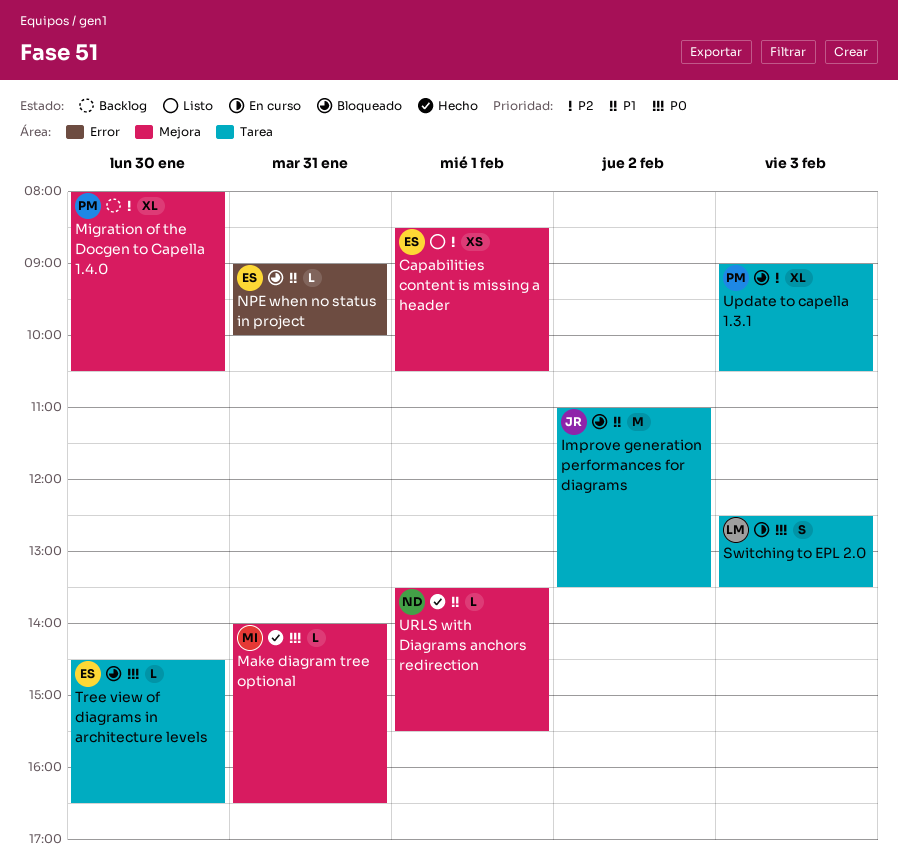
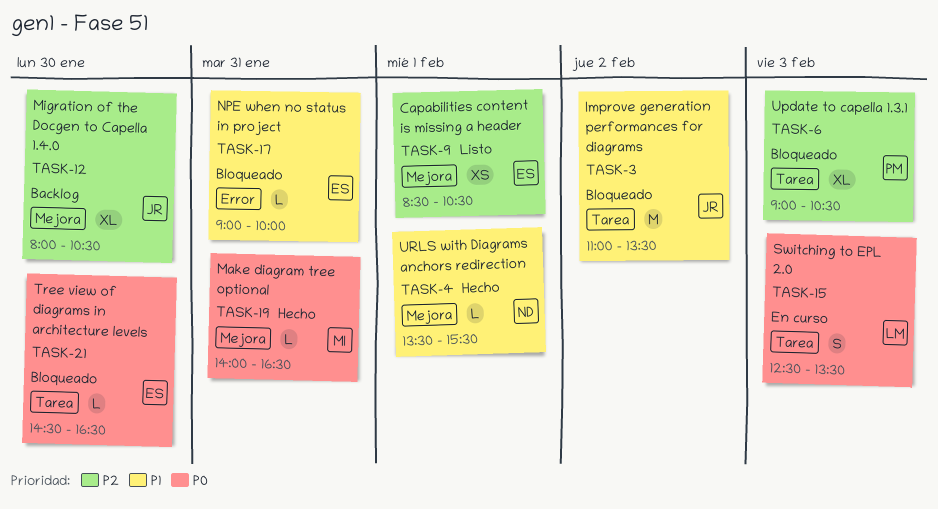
Migration of the Docgen to Capella 1.4.0, owner: PM -> JR

